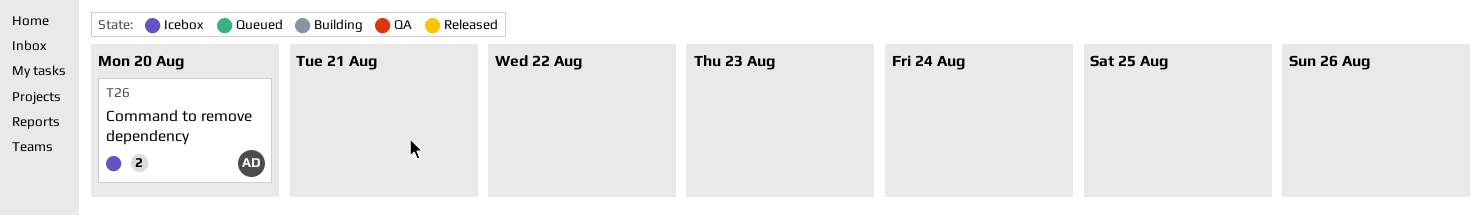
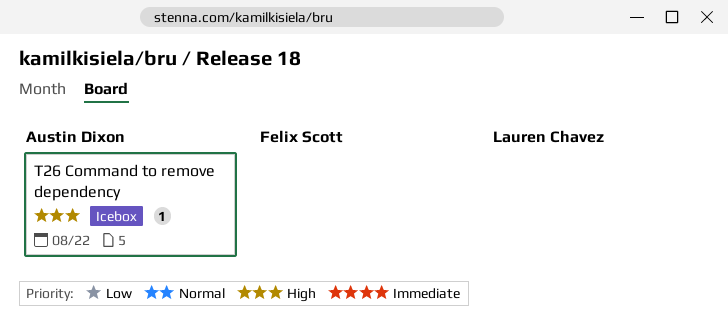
T26, estimate: 2 -> 1
T26, due: Aug 20 -> Aug 22

